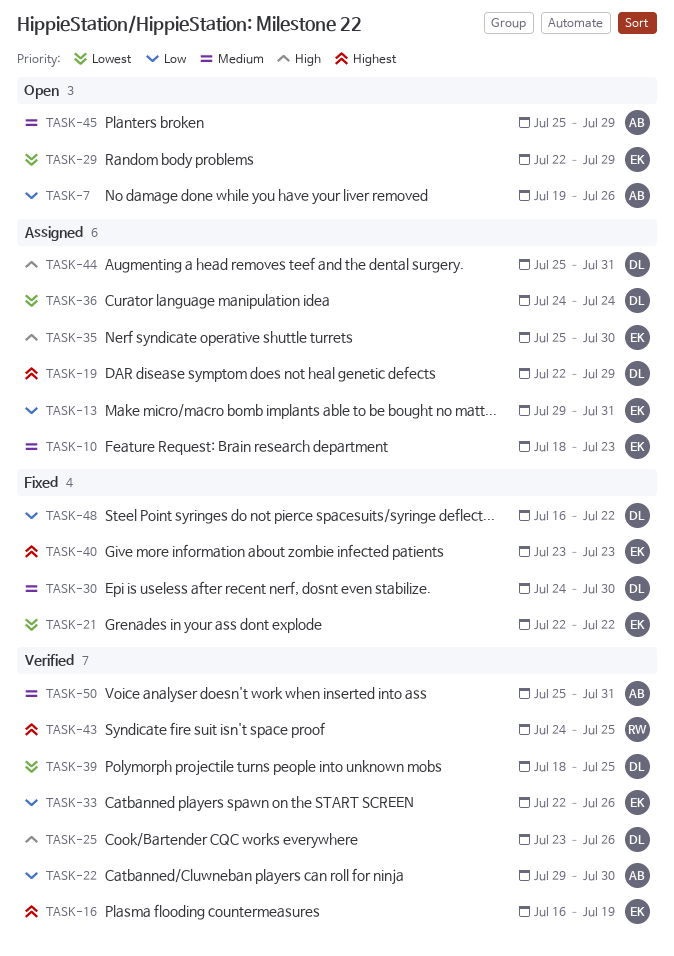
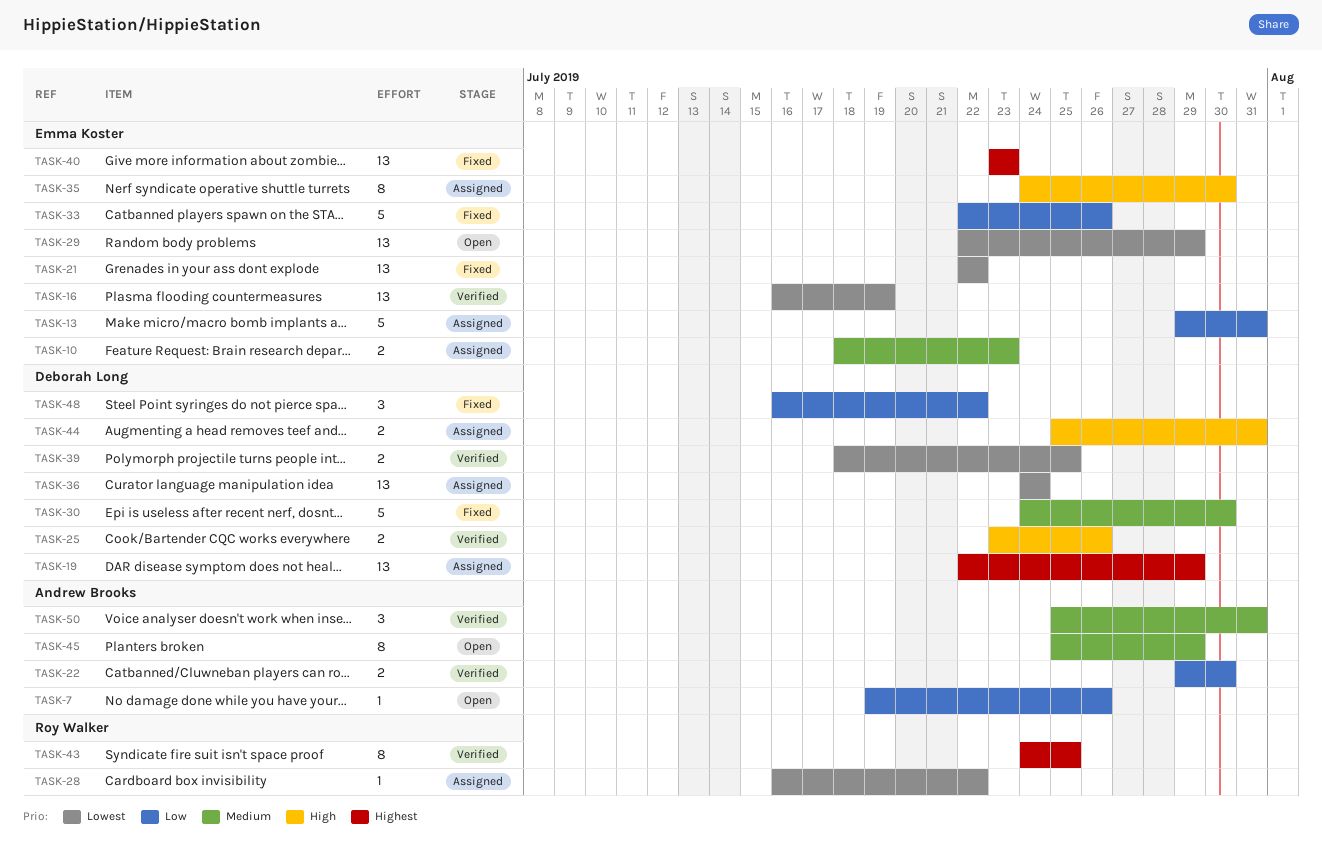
TASK-16, priority: Highest -> Lowest
TASK-28: none -> present
TASK-33, status: Verified -> Fixed
TASK-35, start: Jul 25 -> Jul 24

